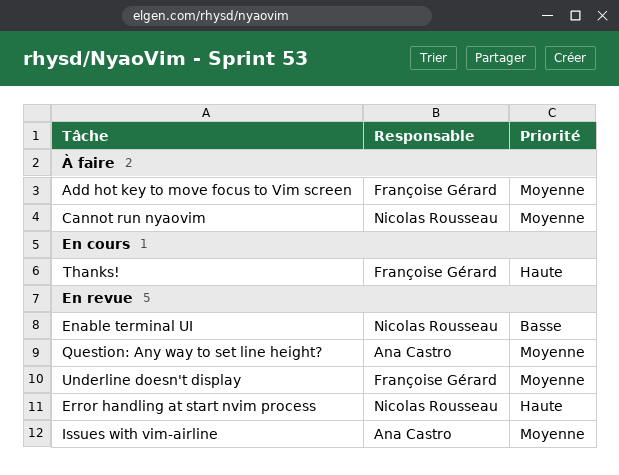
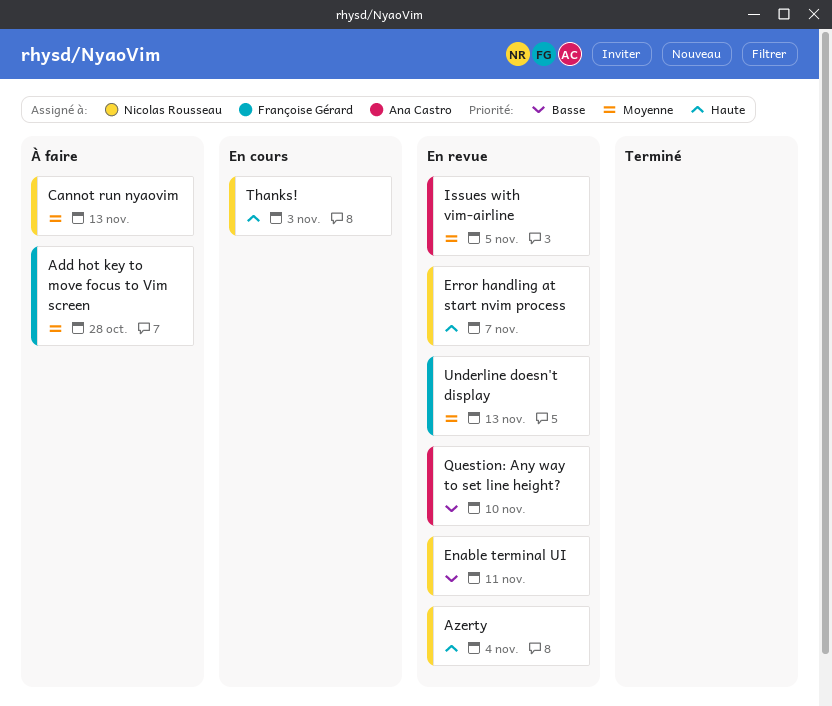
Azerty: none -> present
Question: Any way to set line height?, priority: Moyenne -> Basse
Thanks!, owner: Françoise Gérard -> Nicolas Rousseau

